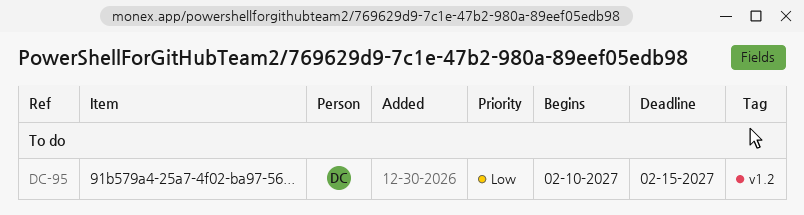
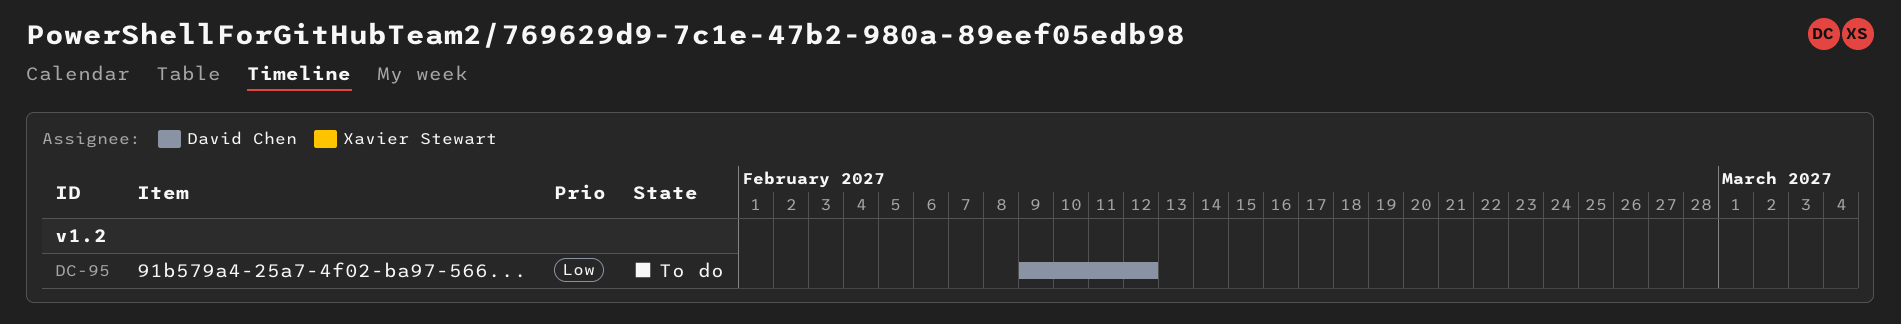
DC-95, start: Feb 10 -> Feb 9
DC-95, due: Feb 15 -> Feb 12

